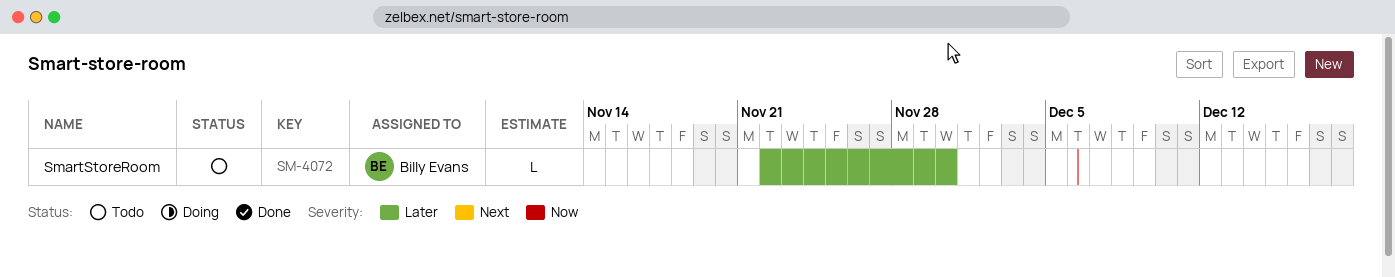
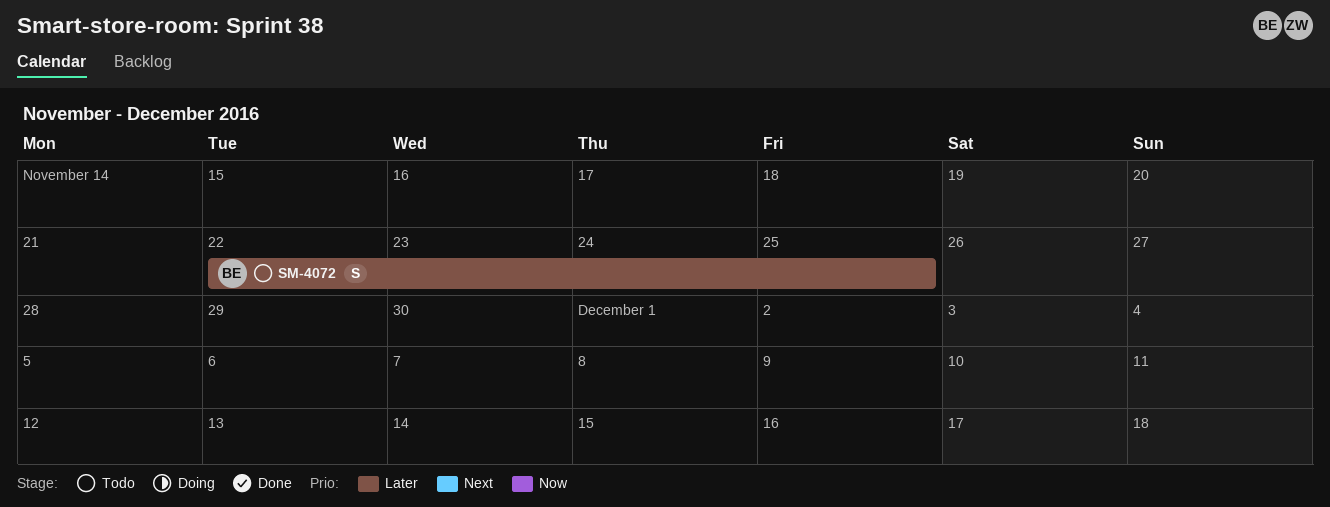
SM-4072, estimate: L -> S
SM-4072, due: Nov 30 -> Nov 25

